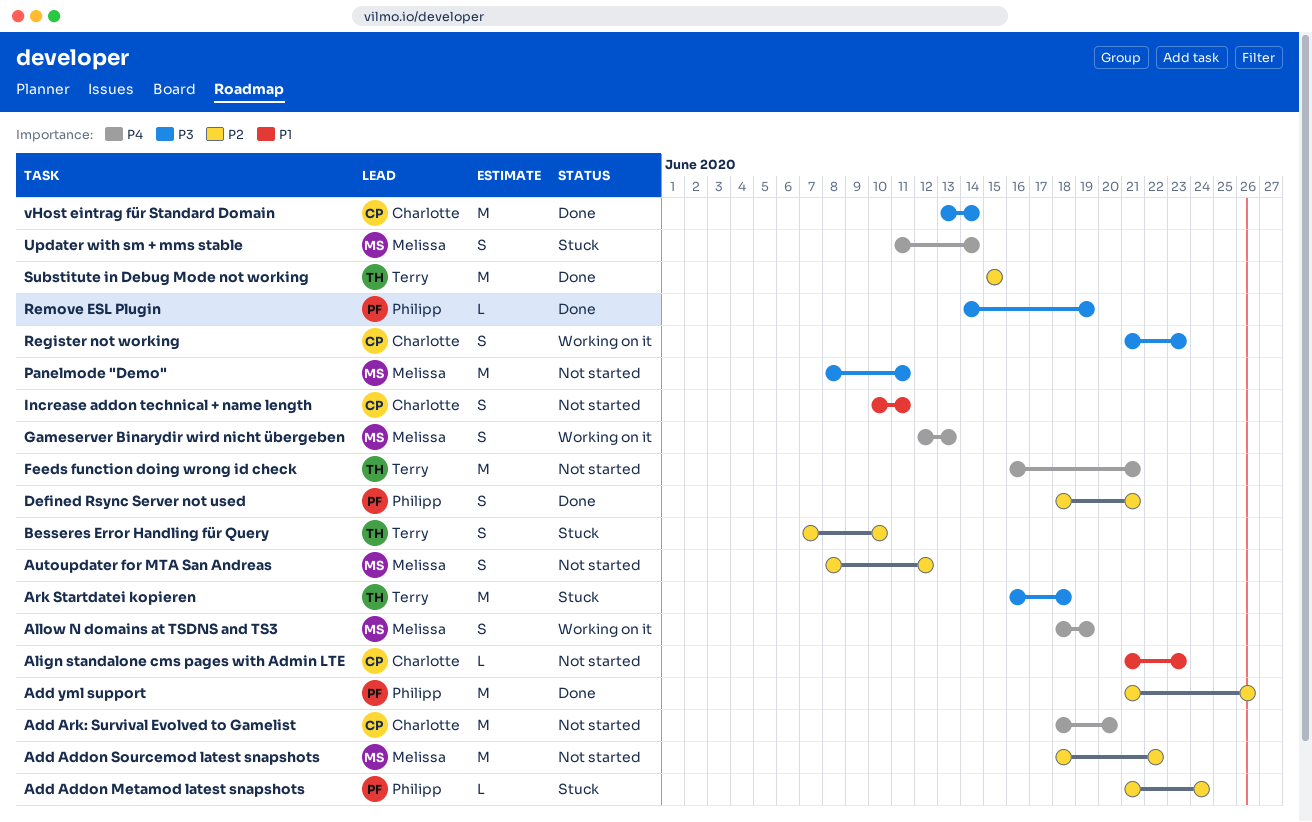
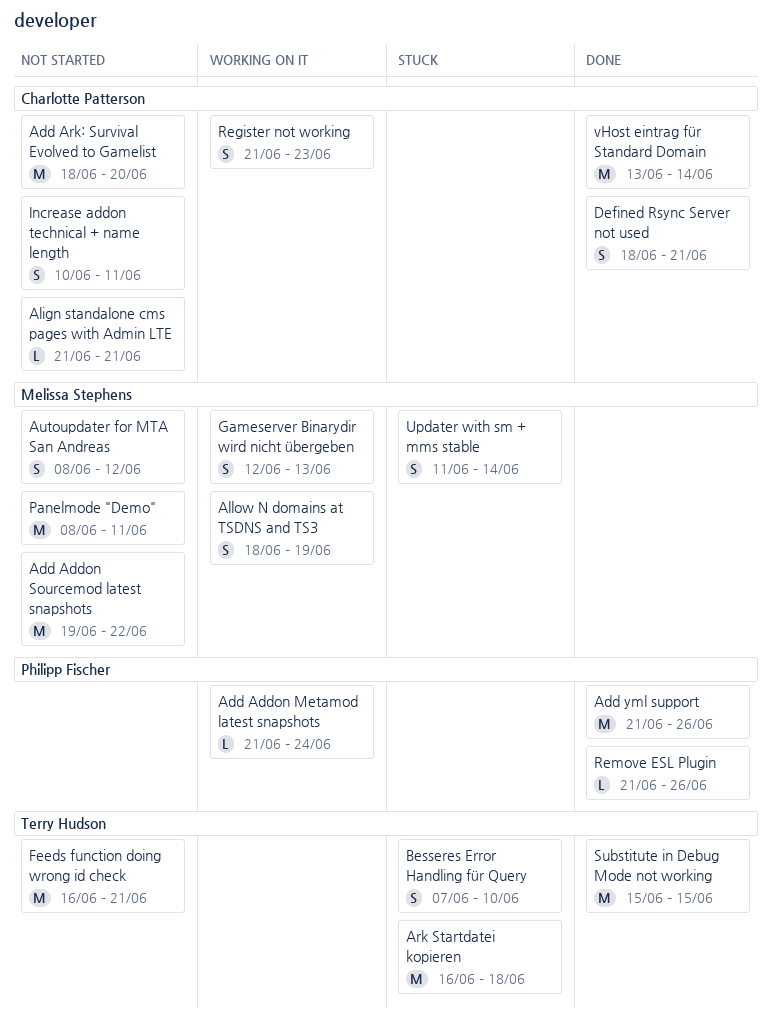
Add Addon Metamod latest snapshots, status: Stuck -> Working on it
Add Addon Sourcemod latest snapshots, start: Jun 18 -> Jun 19
Align standalone cms pages with Admin LTE, due: Jun 23 -> Jun 21
Defined Rsync Server not used, owner: Philipp Fischer -> Charlotte Patterson
Remove ESL Plugin, start: Jun 14 -> Jun 21
Remove ESL Plugin, due: Jun 19 -> Jun 26

